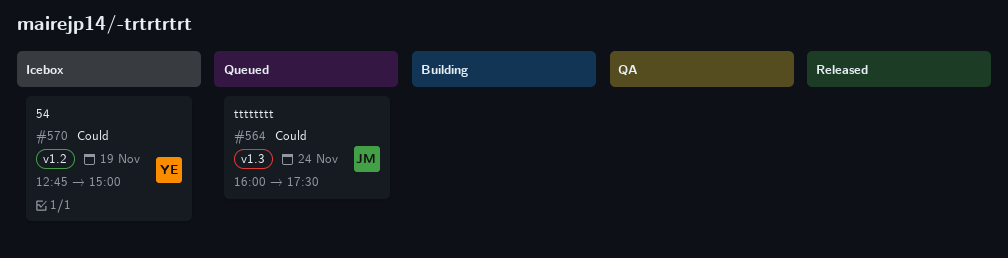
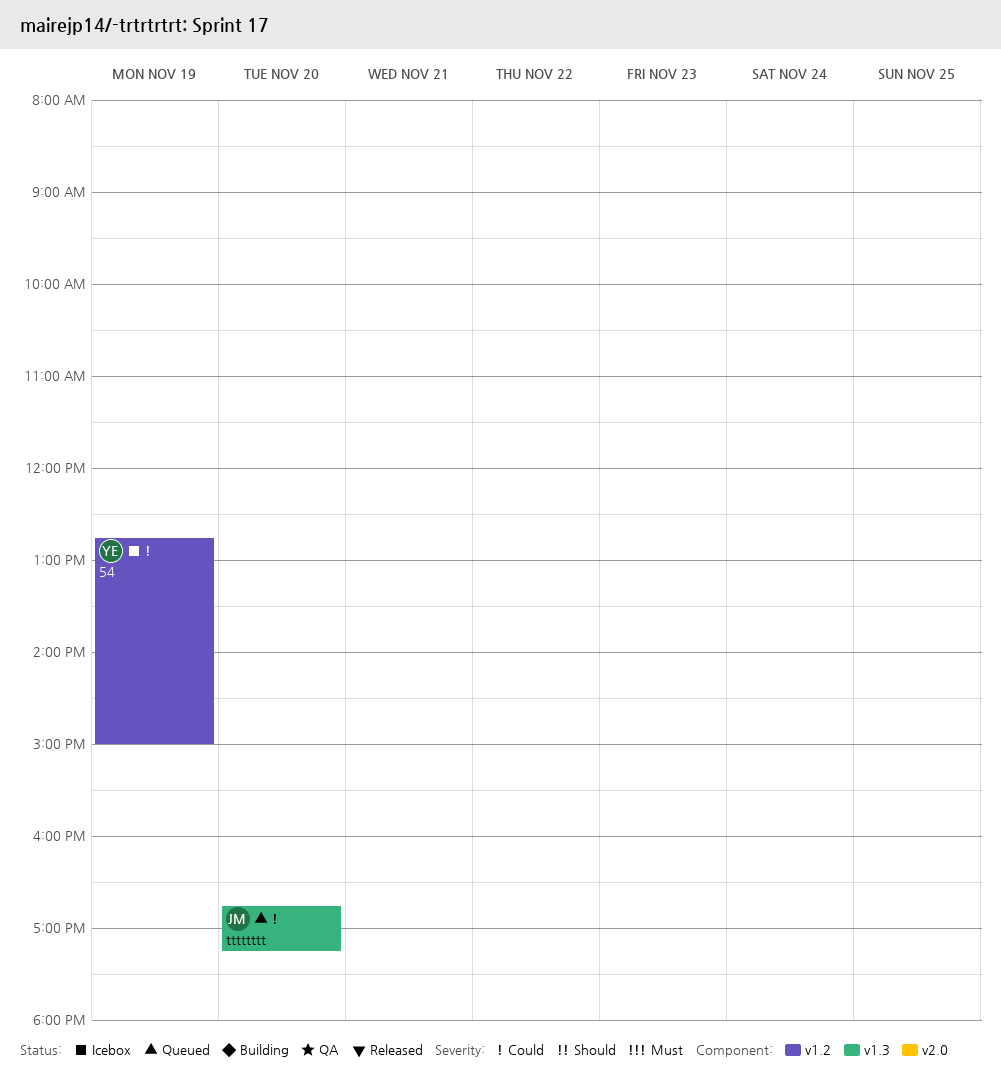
tttttttt, day: Nov 24 -> Nov 20
tttttttt, begins: 16:00 -> 16:45
tttttttt, ends: 17:30 -> 17:15

